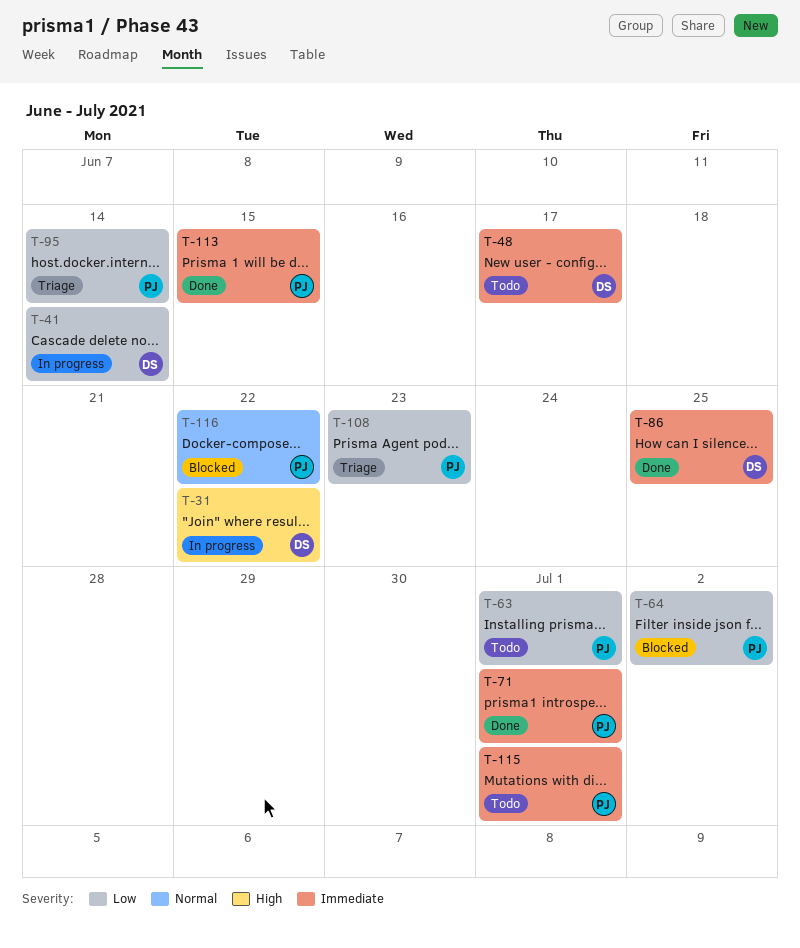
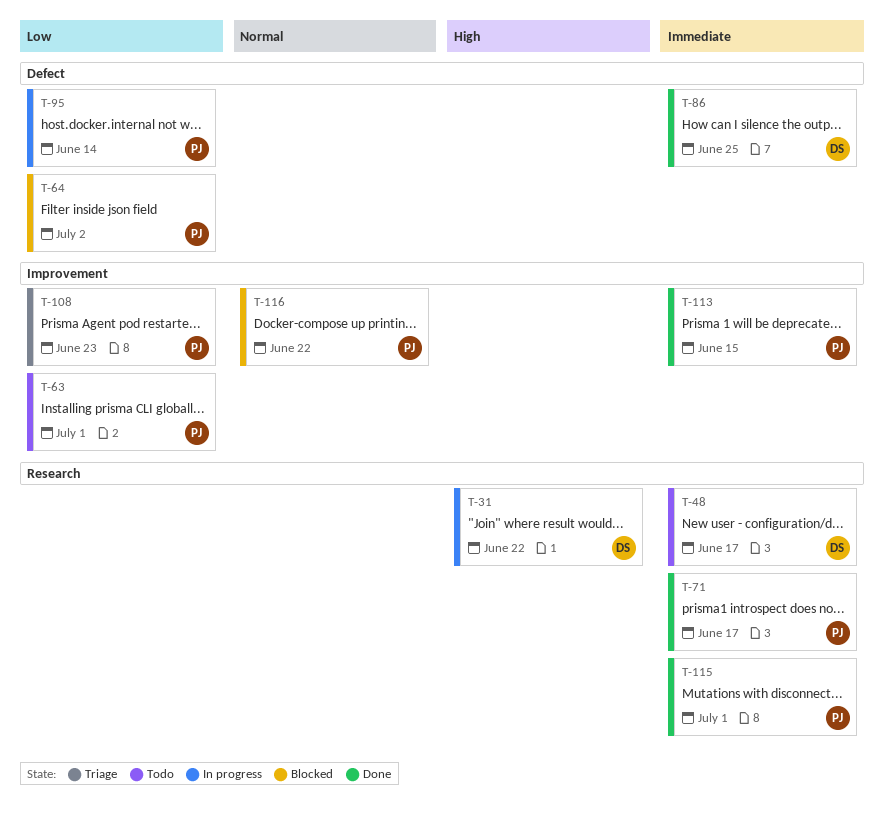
T-41: present -> none
T-71, due: Jul 1 -> Jun 17
T-95, status: Triage -> In progress
T-115, status: Todo -> Done

